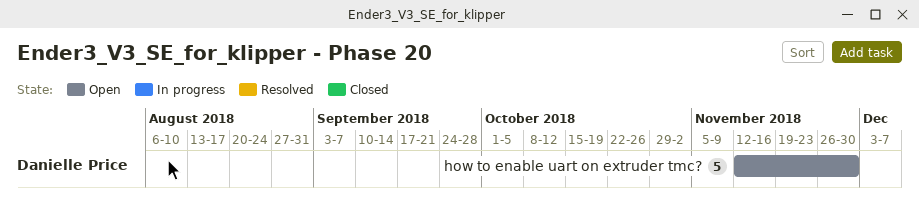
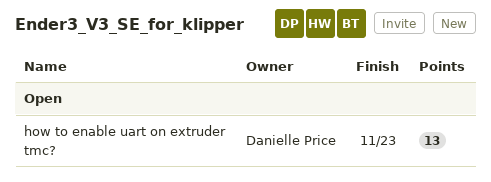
how to enable uart on extruder tmc?, estimate: 5 -> 13
how to enable uart on extruder tmc?, due: Nov 30 -> Nov 23

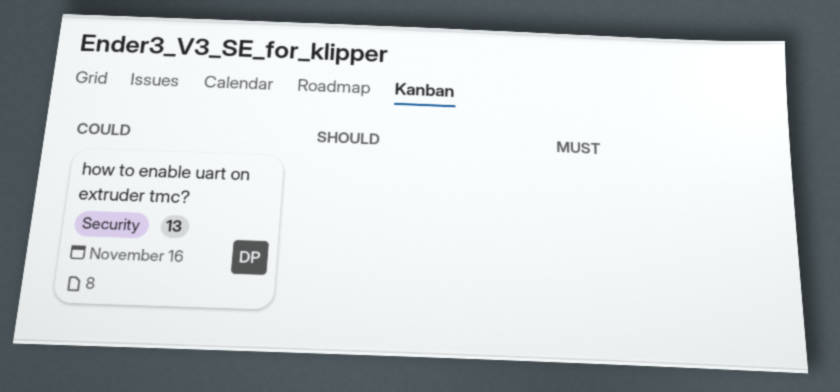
how to enable uart on extruder tmc?, due: Nov 23 -> Nov 16

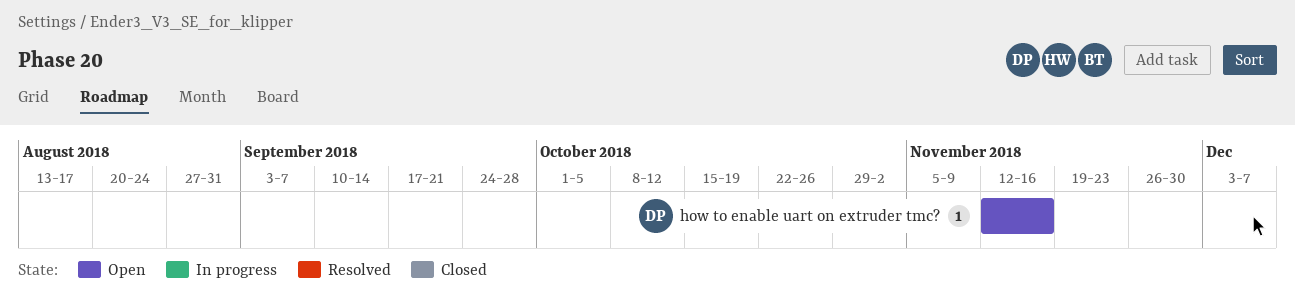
how to enable uart on extruder tmc?, estimate: 13 -> 1

